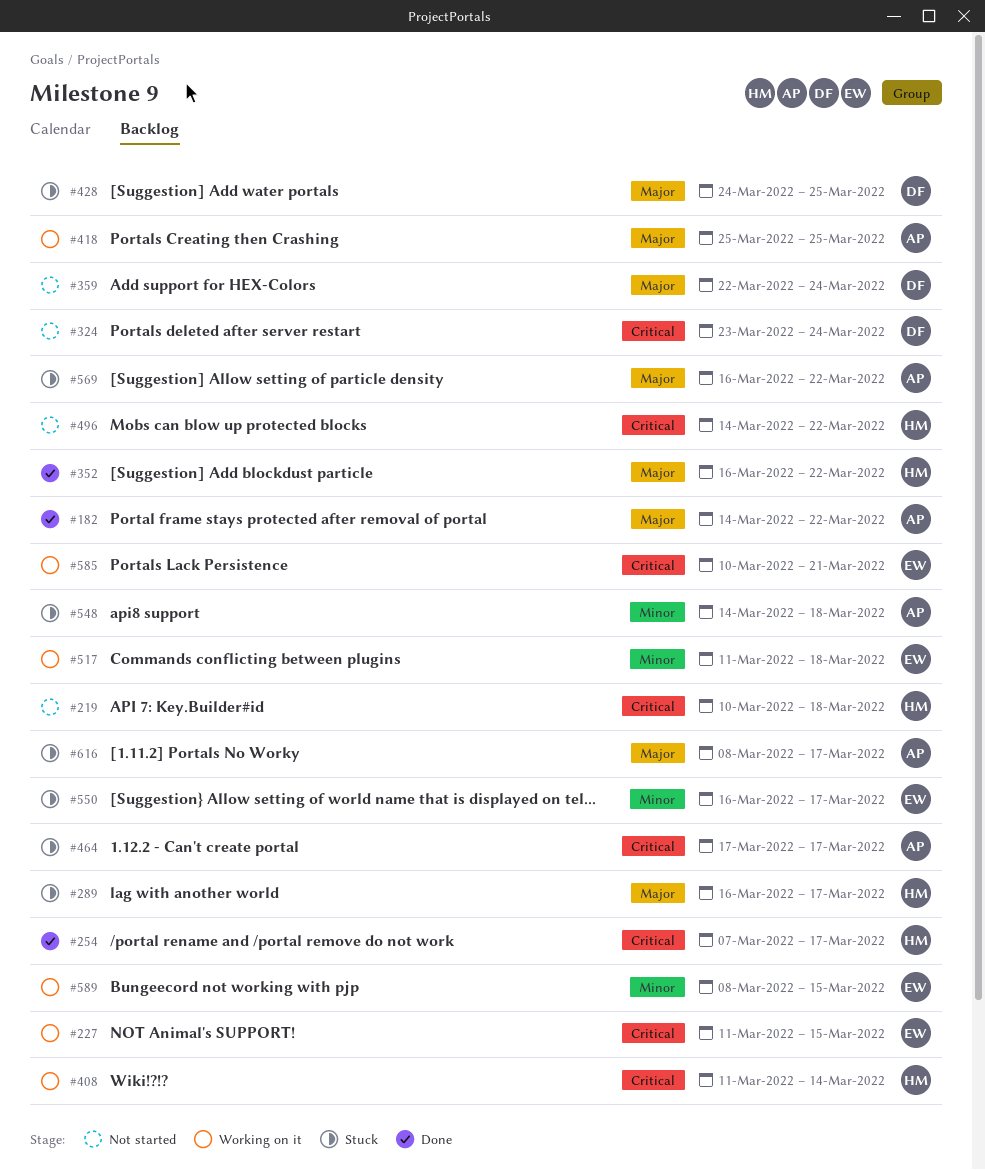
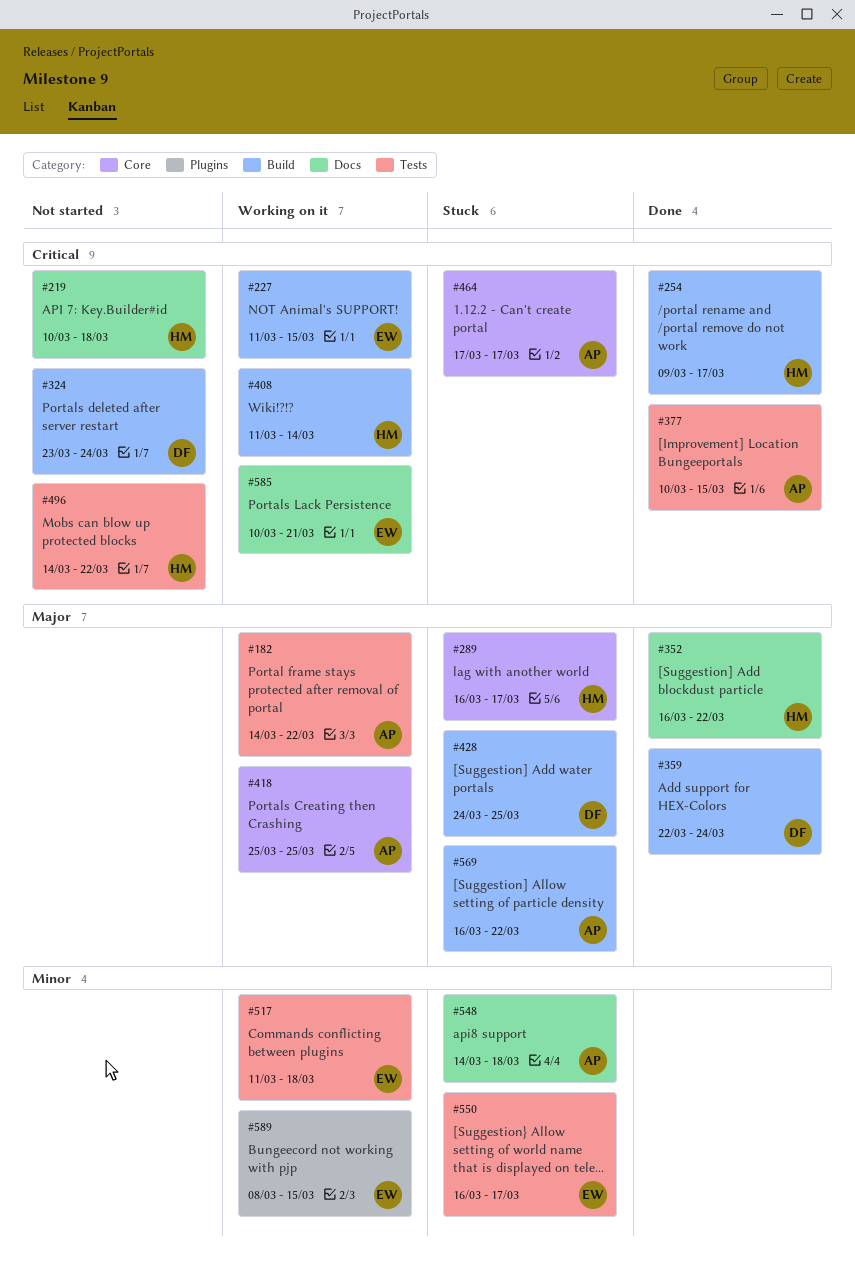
#182, status: Done -> Working on it
#254, start: Mar 7 -> Mar 9
#359, status: Not started -> Done
#377: none -> present
#616: present -> none

